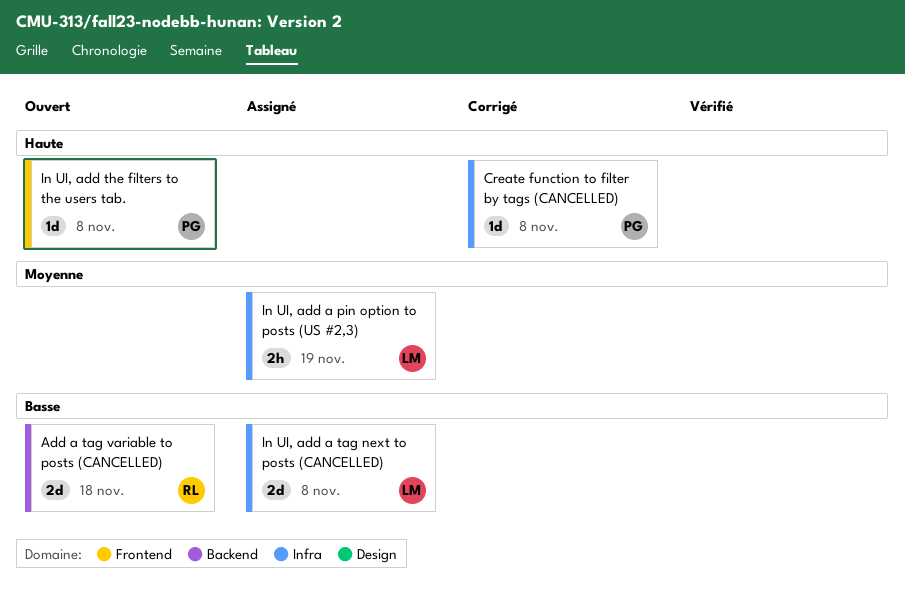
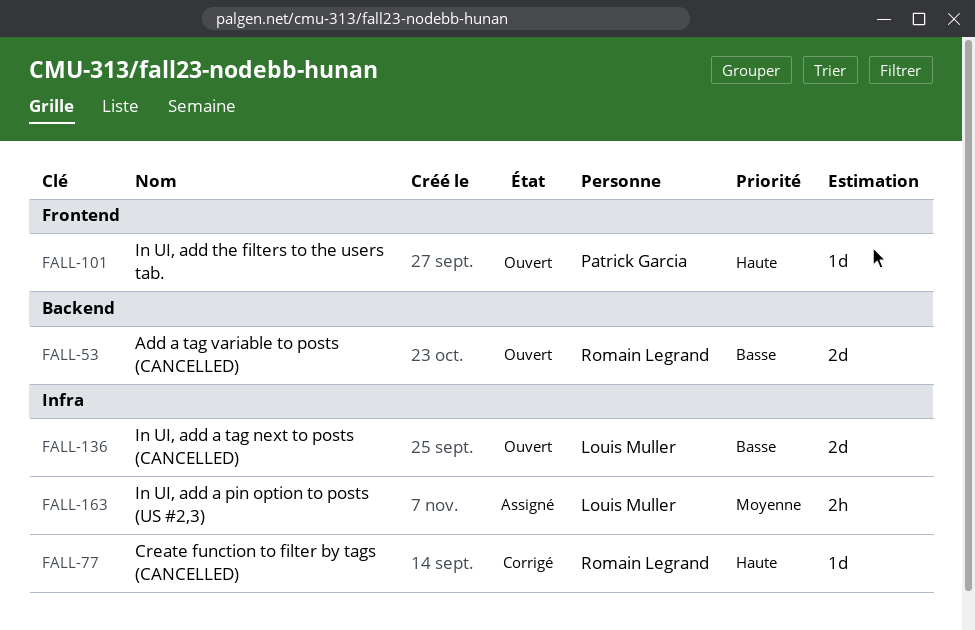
Create function to filter by tags (CANCELLED), owner: Patrick Garcia -> Romain Legrand
In UI, add a tag next to posts (CANCELLED), status: Assigné -> Ouvert

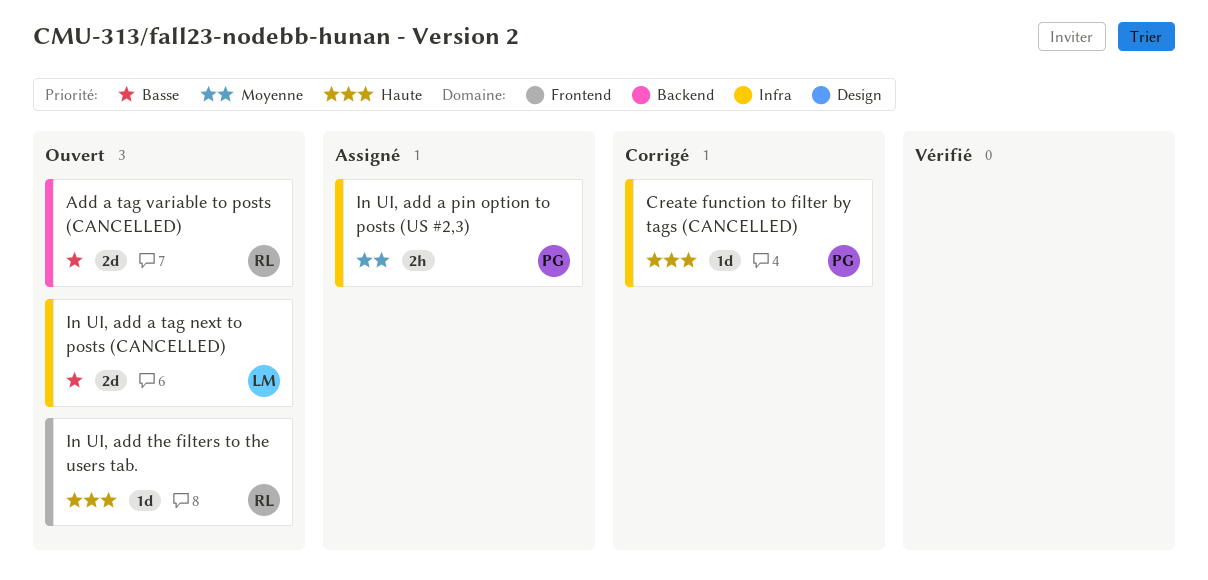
Create function to filter by tags (CANCELLED), owner: Romain Legrand -> Patrick Garcia
In UI, add a pin option to posts (US #2,3), owner: Louis Muller -> Patrick Garcia
In UI, add the filters to the users tab., owner: Patrick Garcia -> Romain Legrand

